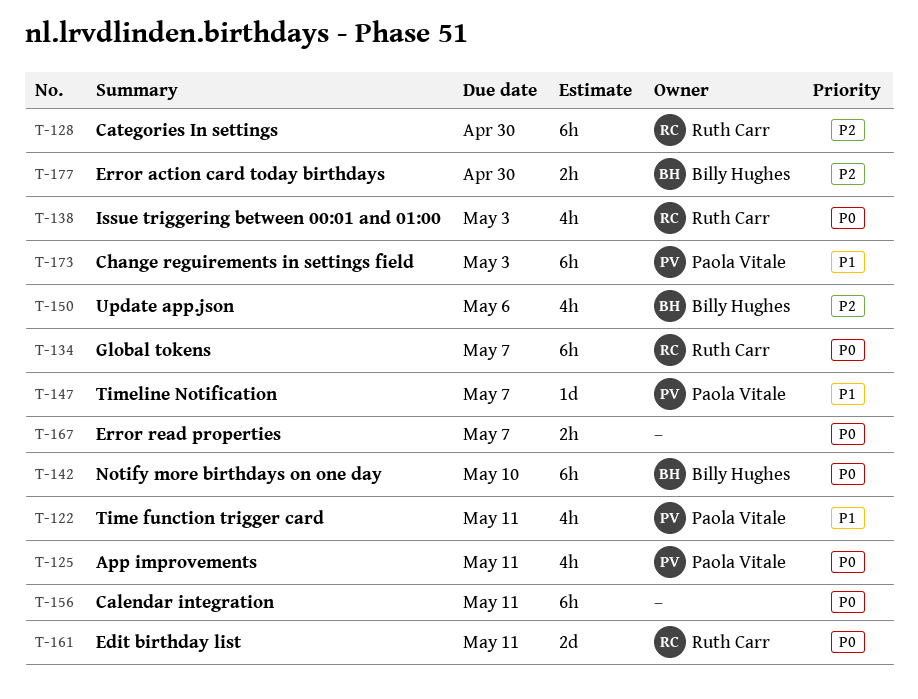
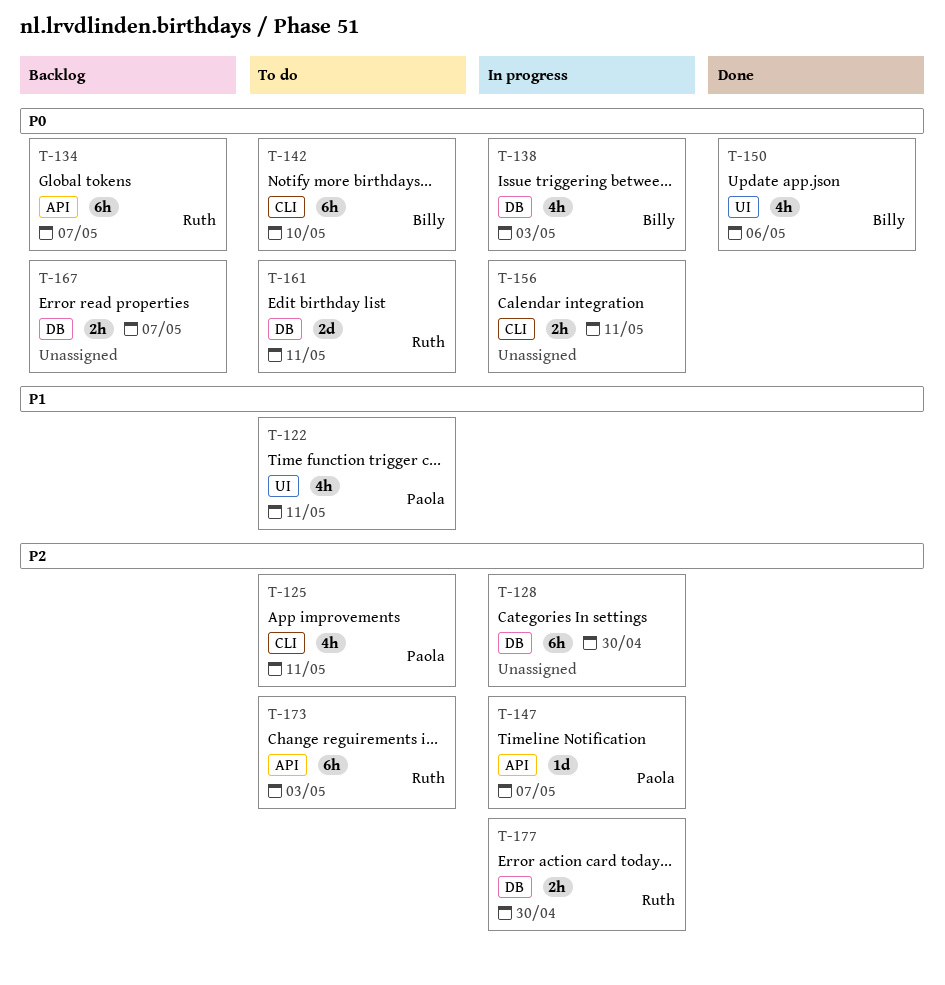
T-125, priority: P0 -> P2
T-128, owner: Ruth Carr -> none
T-138, owner: Ruth Carr -> Billy Hughes
T-147, priority: P1 -> P2
T-150, priority: P2 -> P0
T-156, estimate: 6h -> 2h
T-173, owner: Paola Vitale -> Ruth Carr
T-173, priority: P1 -> P2
T-177, owner: Billy Hughes -> Ruth Carr

